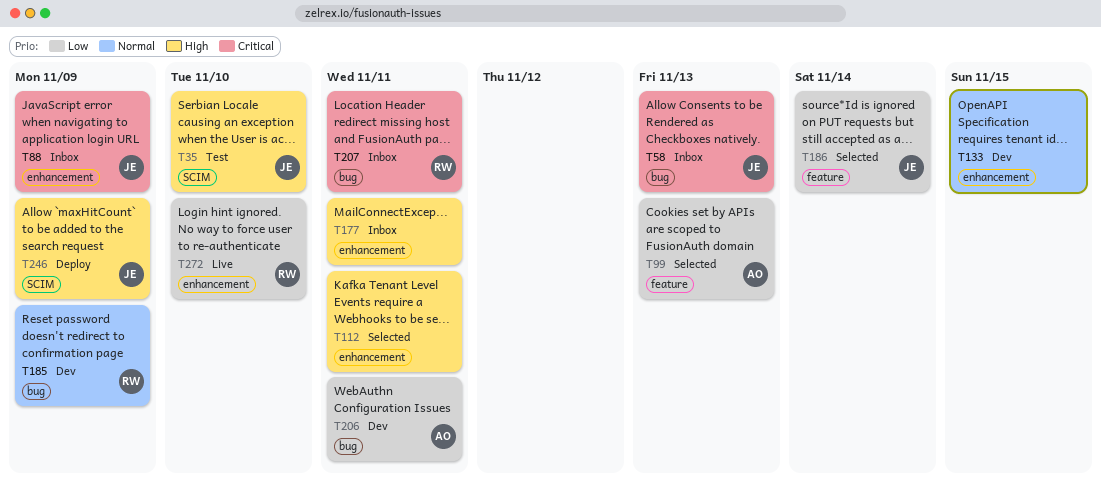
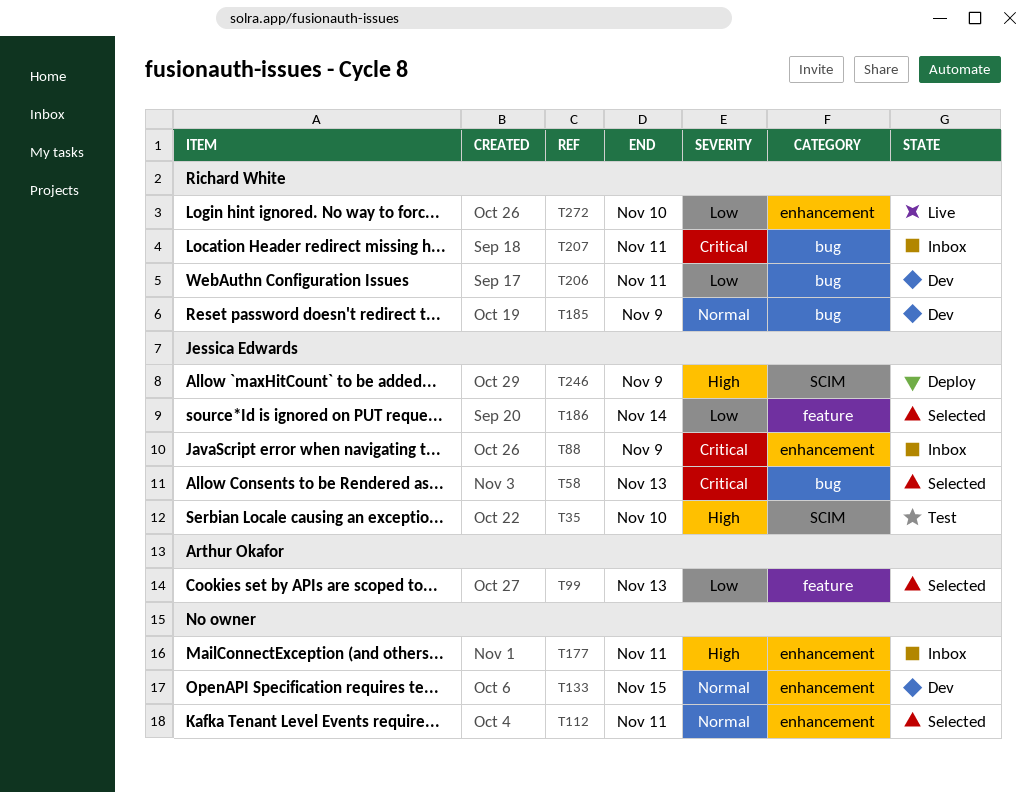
T58, status: Inbox -> Selected
T112, priority: High -> Normal
T206, owner: Arthur Okafor -> Richard White

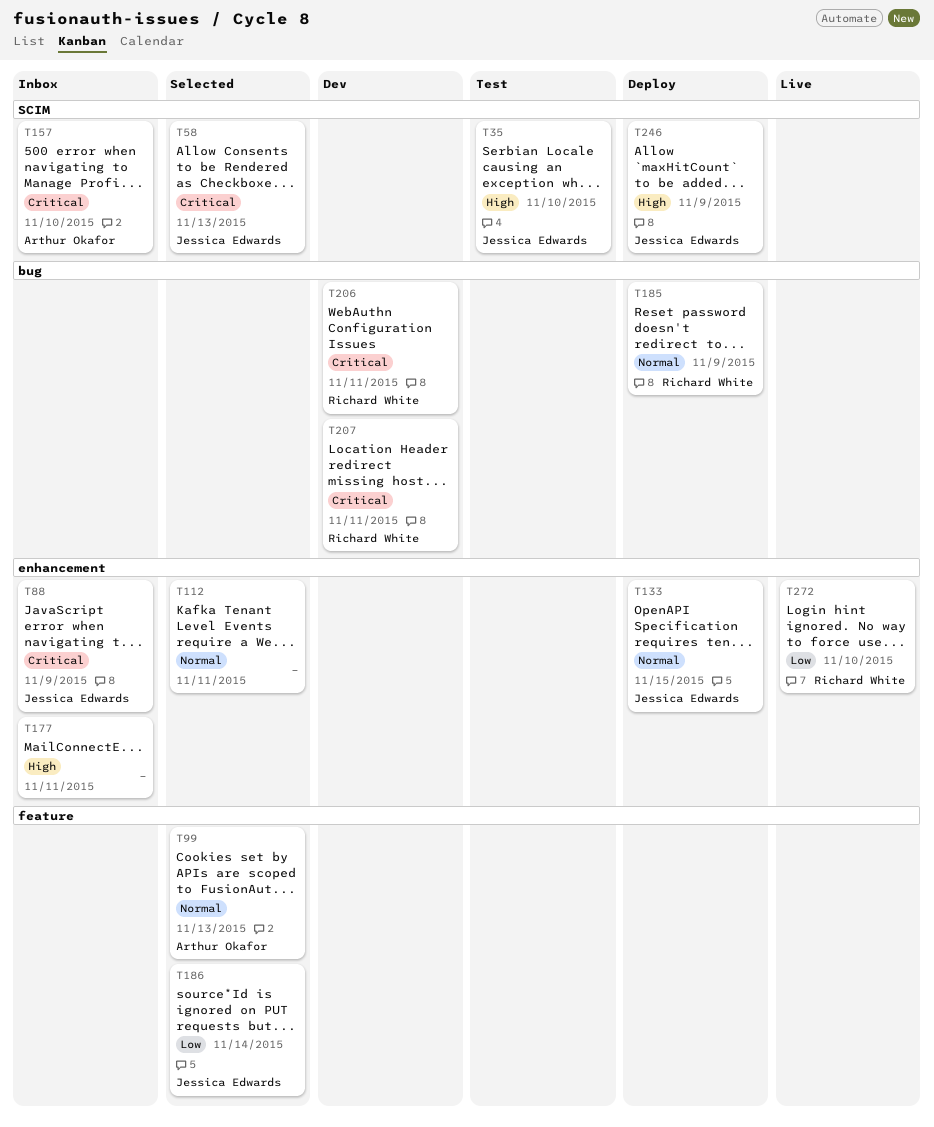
T58, label: bug -> SCIM
T99, priority: Low -> Normal
T133, status: Dev -> Deploy
T133, owner: none -> Jessica Edwards
T157: none -> present
T185, status: Dev -> Deploy
T206, priority: Low -> Critical
T207, status: Inbox -> Dev

